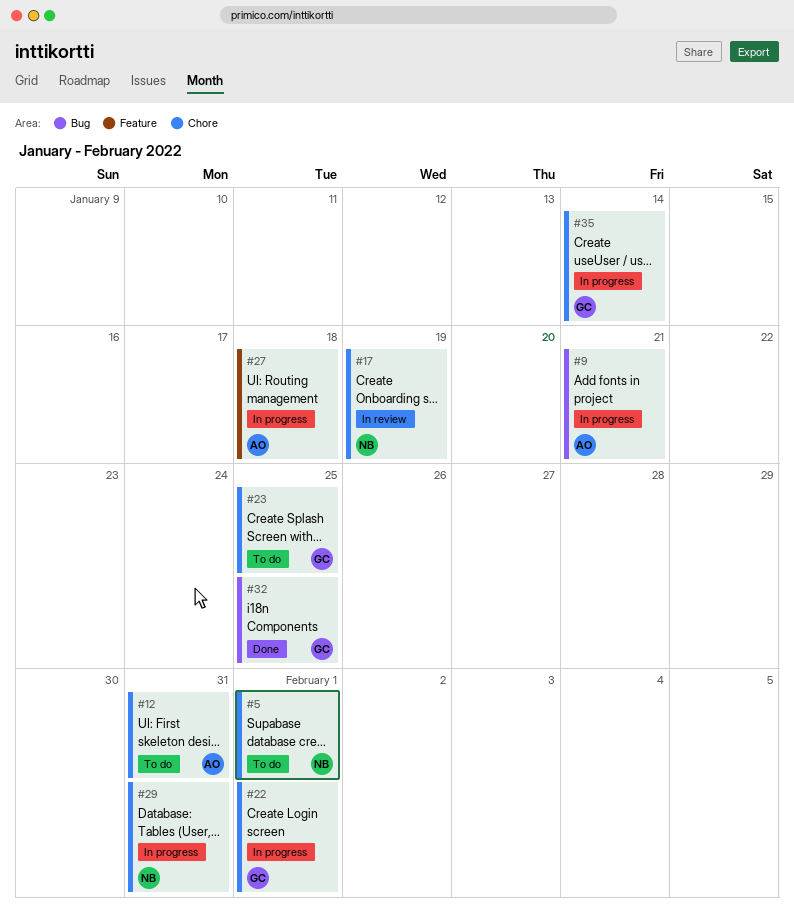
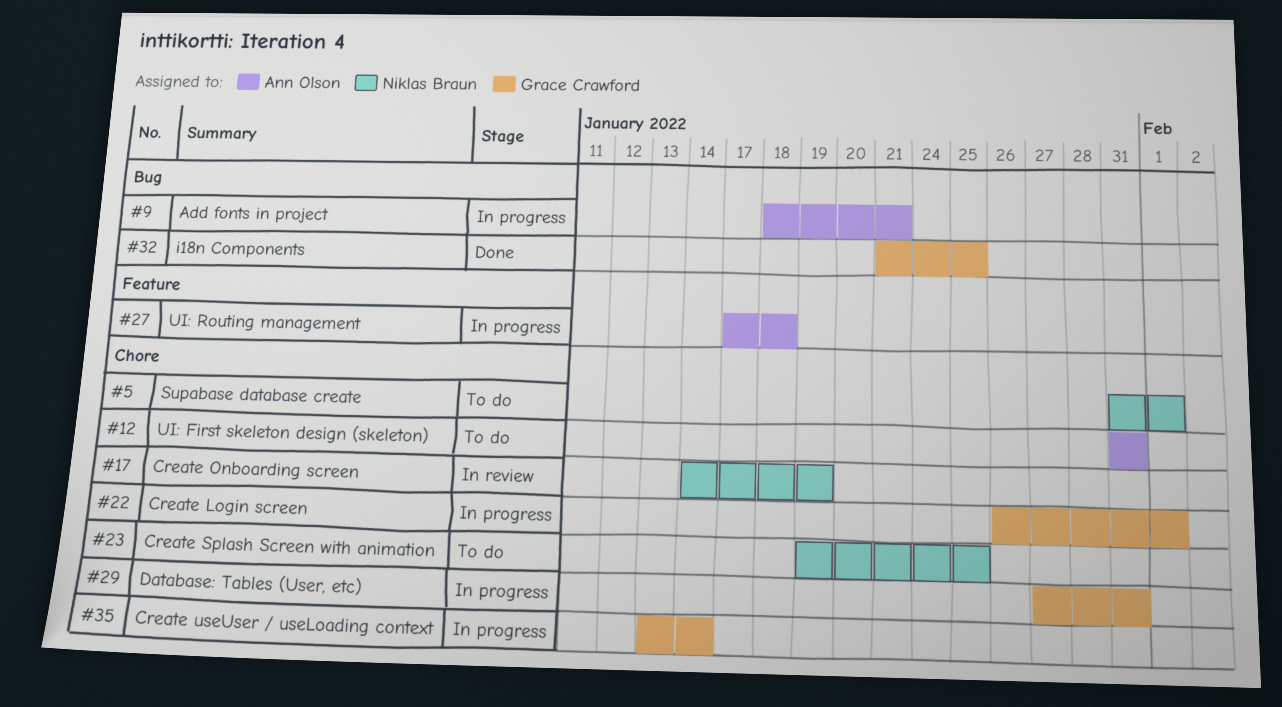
#23, owner: Grace Crawford -> Niklas Braun
#29, owner: Niklas Braun -> Grace Crawford

